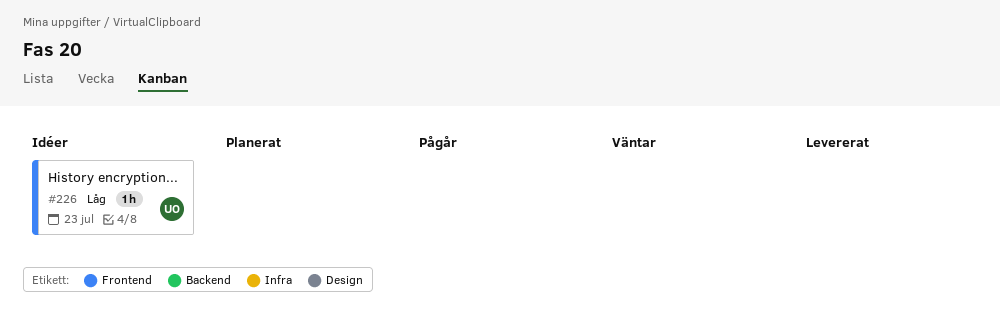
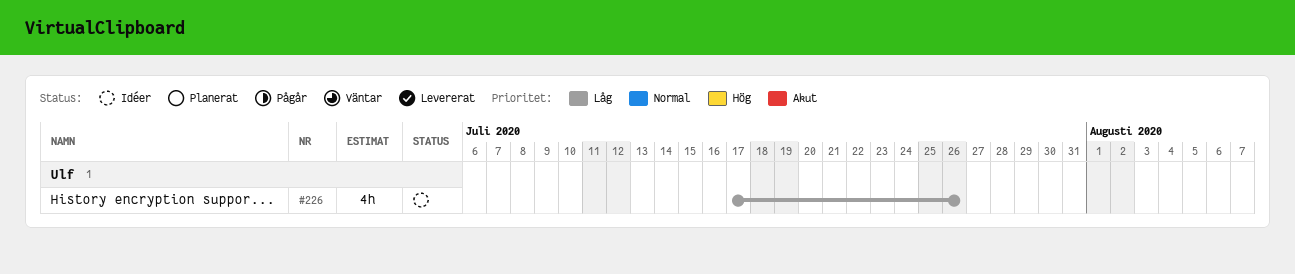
#226, estimate: 1h -> 4h
#226, due: Jul 23 -> Jul 26

